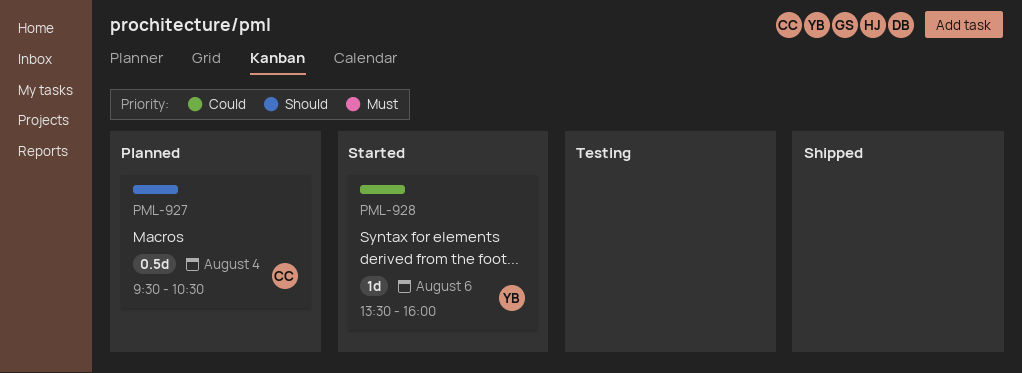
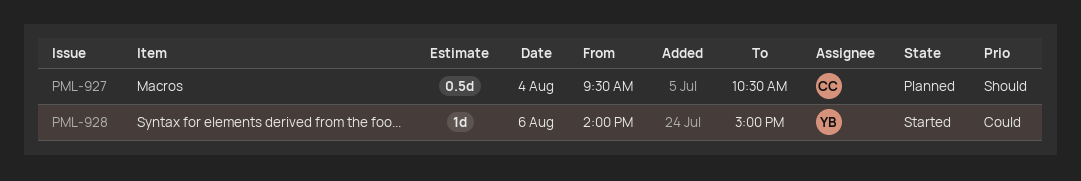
PML-928, begins: 13:30 -> 14:00
PML-928, ends: 16:00 -> 15:00

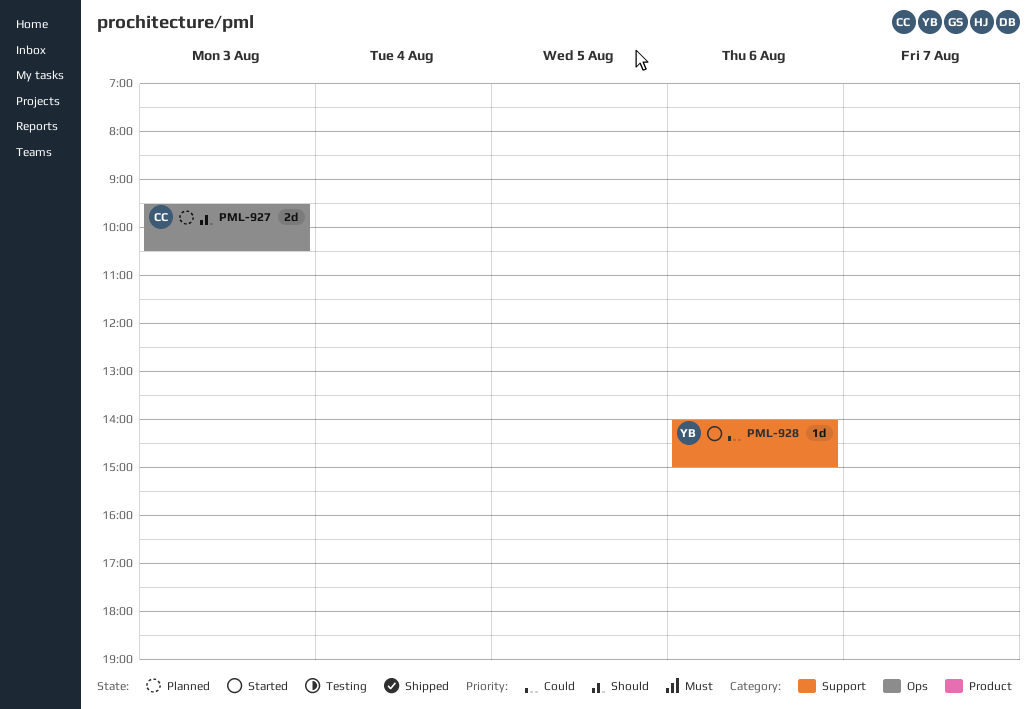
PML-927, estimate: 0.5d -> 2d
PML-927, day: Aug 4 -> Aug 3

